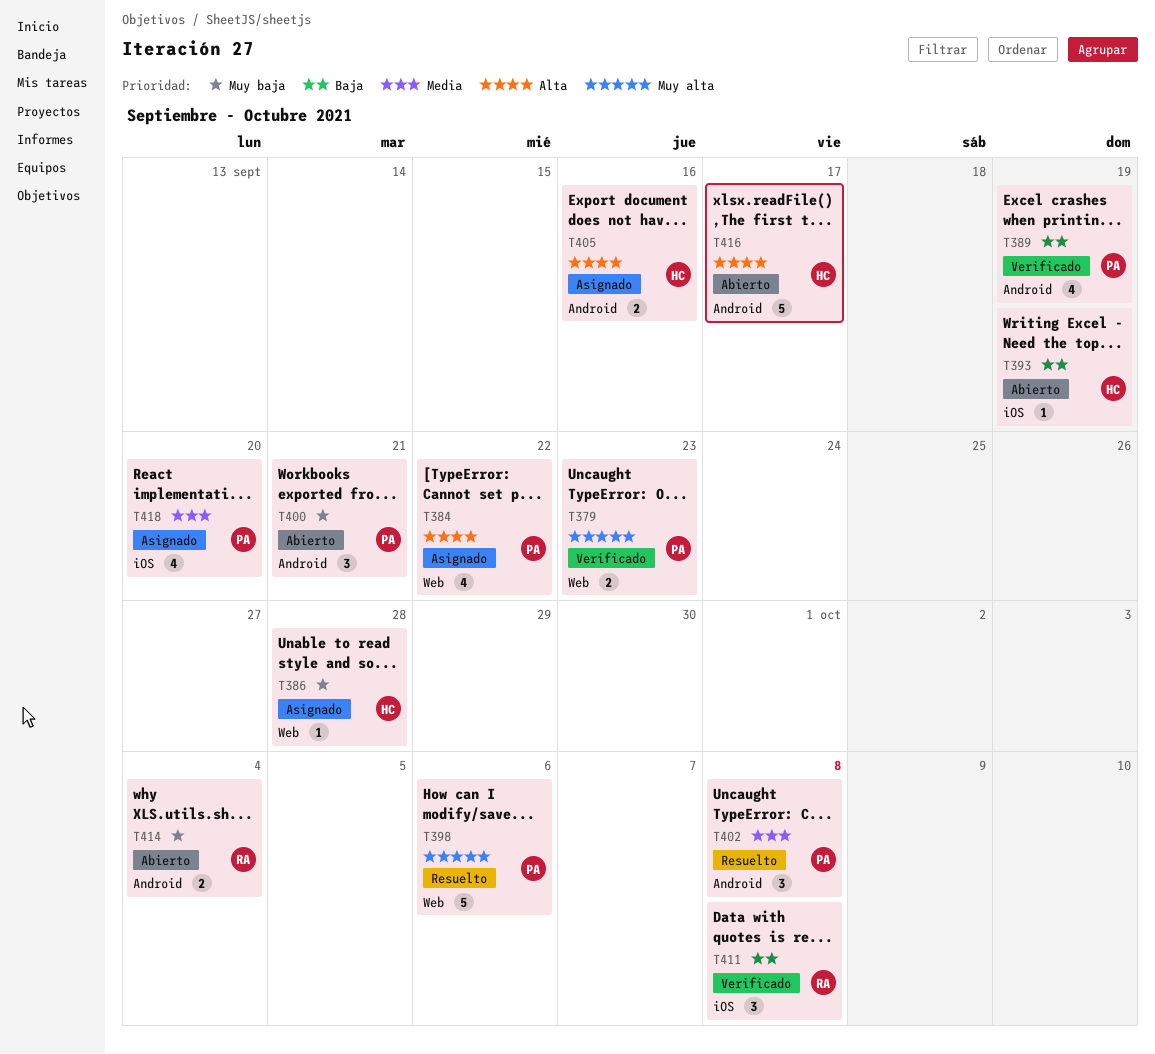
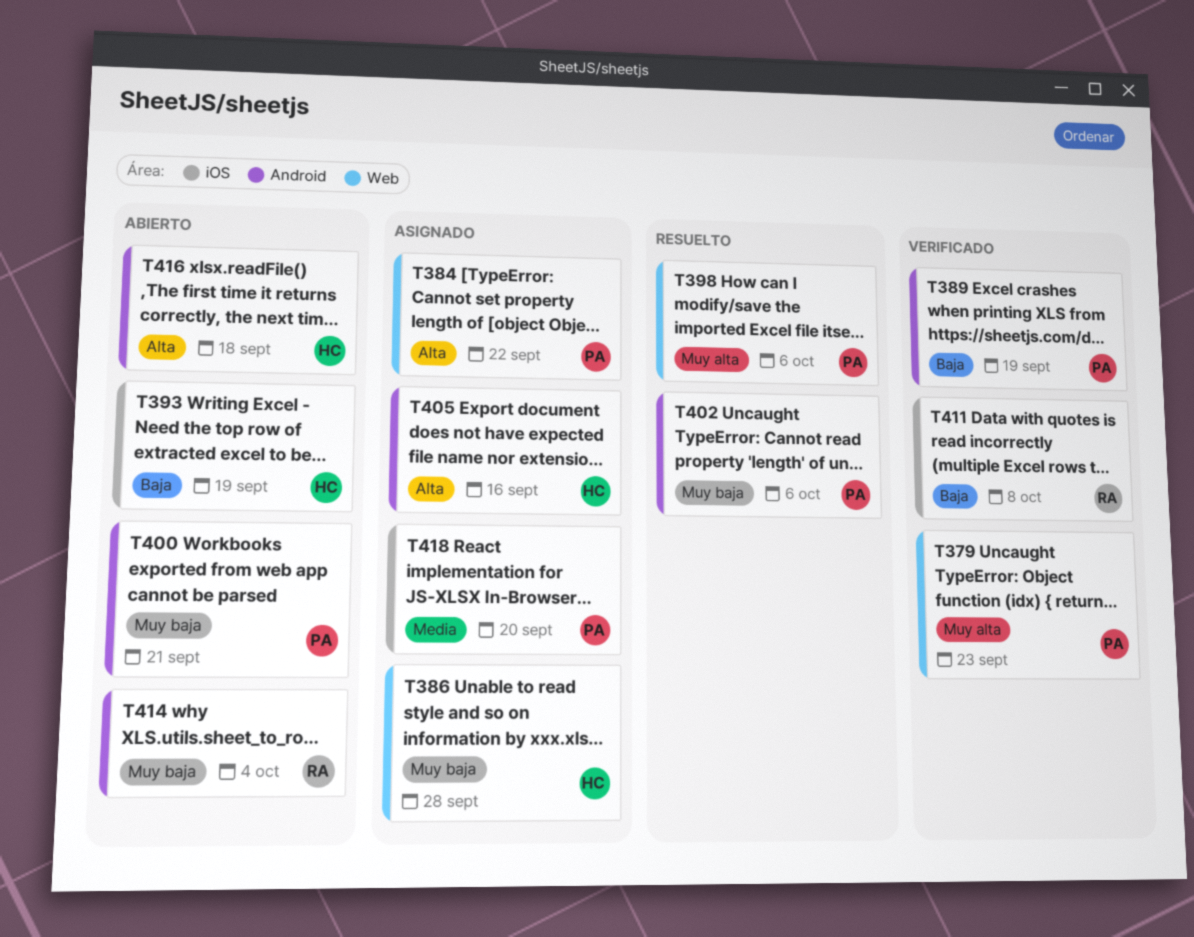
T402, priority: Media -> Muy baja
T402, due: Oct 8 -> Oct 6
T416, due: Sep 17 -> Sep 18

